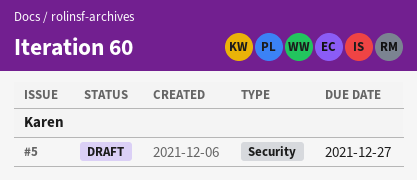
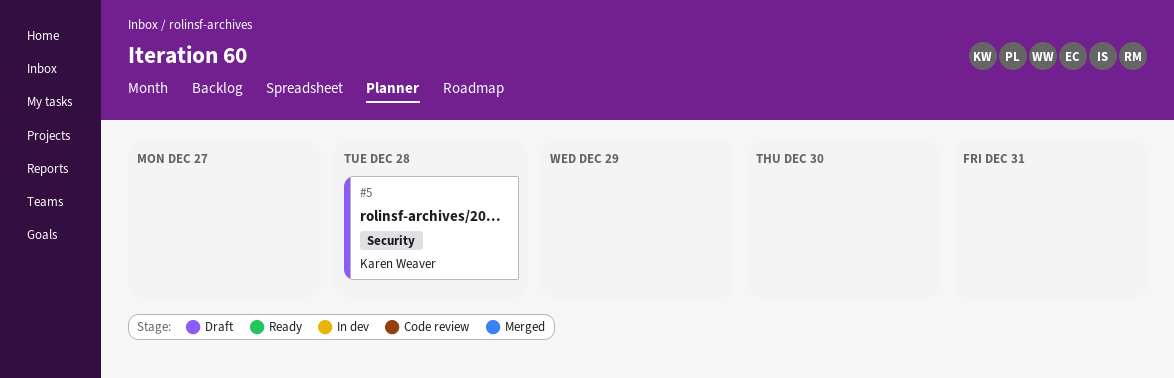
#5, due: Dec 27 -> Dec 28

